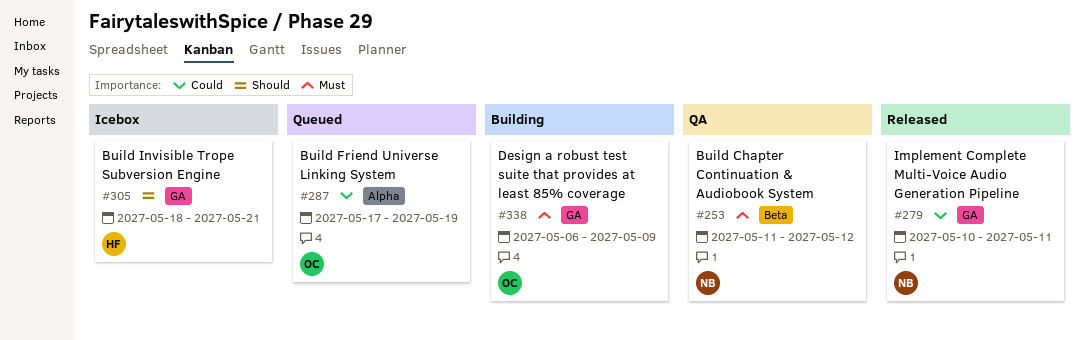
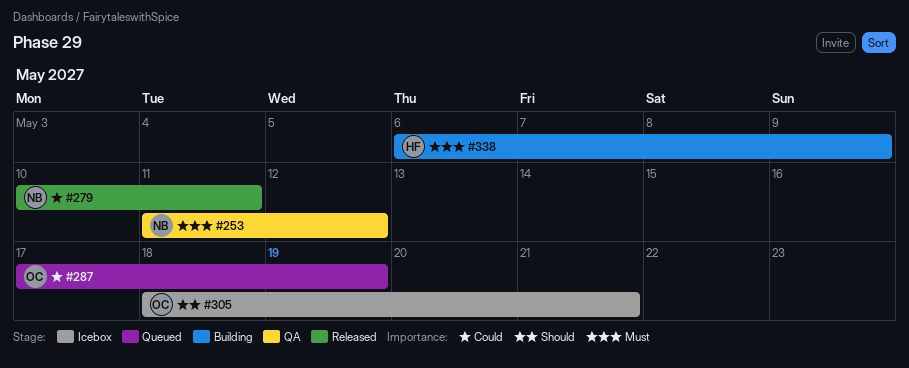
#305, owner: HF -> OC
#338, owner: OC -> HF

